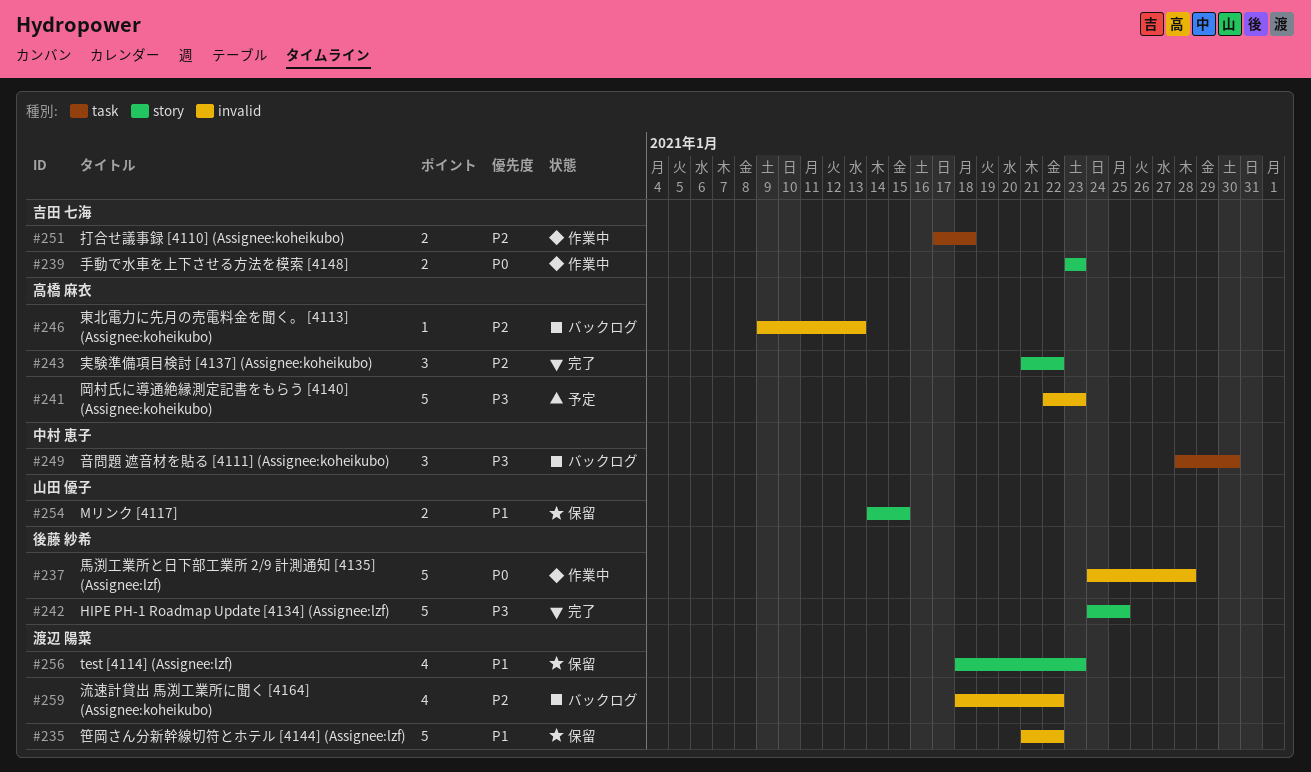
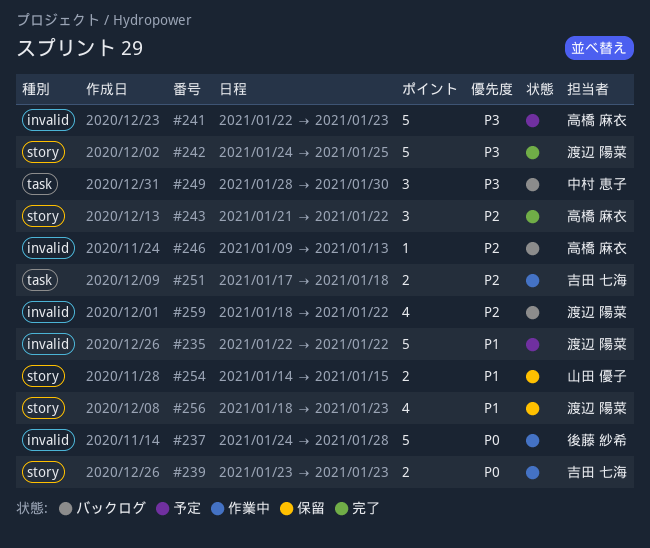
#235, status: 保留 -> 予定
#235, start: Jan 21 -> Jan 22
#242, owner: 後藤 紗希 -> 渡辺 陽菜

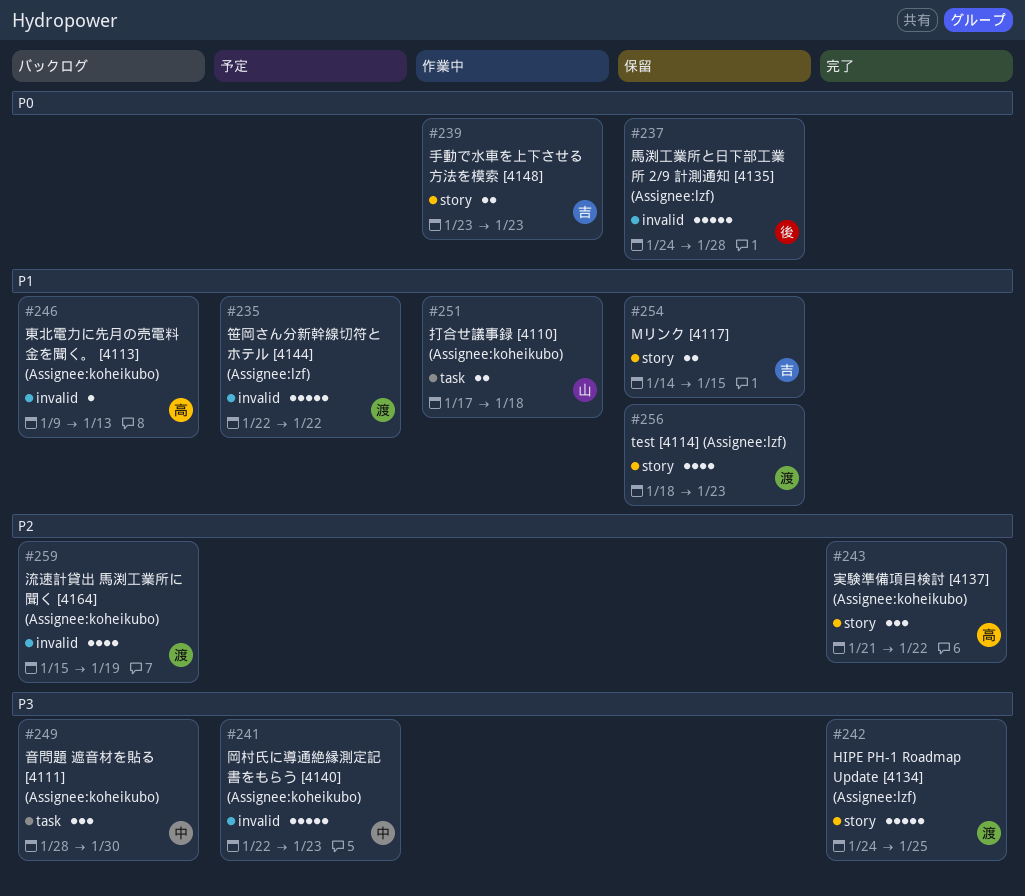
#237, status: 作業中 -> 保留
#241, owner: 高橋 麻衣 -> 中村 恵子
#246, priority: P2 -> P1
#251, owner: 吉田 七海 -> 山田 優子
#251, priority: P2 -> P1
#254, owner: 山田 優子 -> 吉田 七海
#259, start: Jan 18 -> Jan 15
#259, due: Jan 22 -> Jan 19

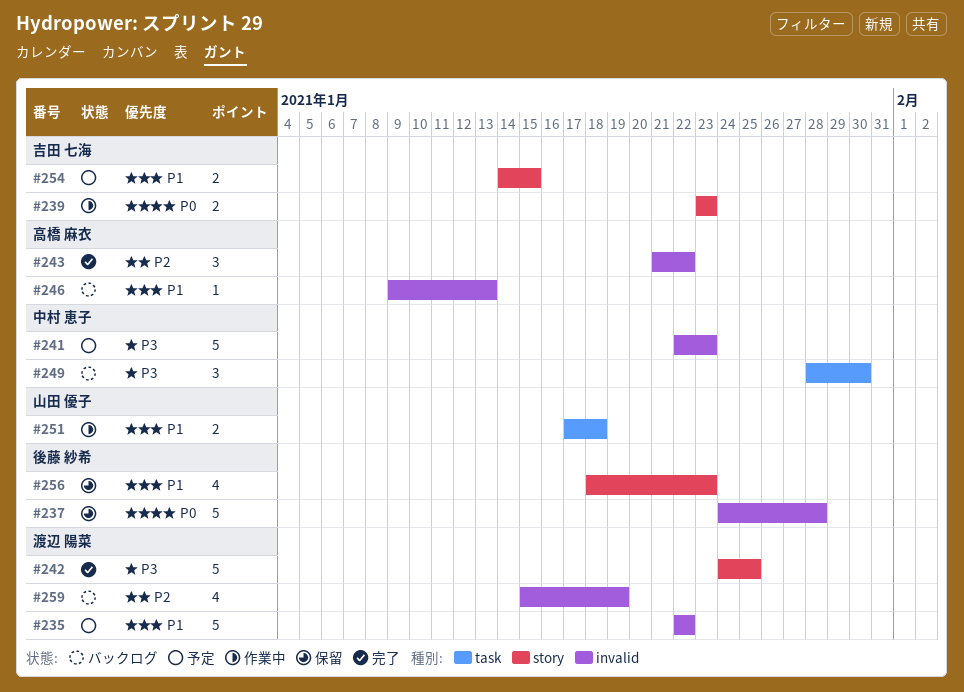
#243, label: story -> invalid
#254, status: 保留 -> 予定
#256, owner: 渡辺 陽菜 -> 後藤 紗希

